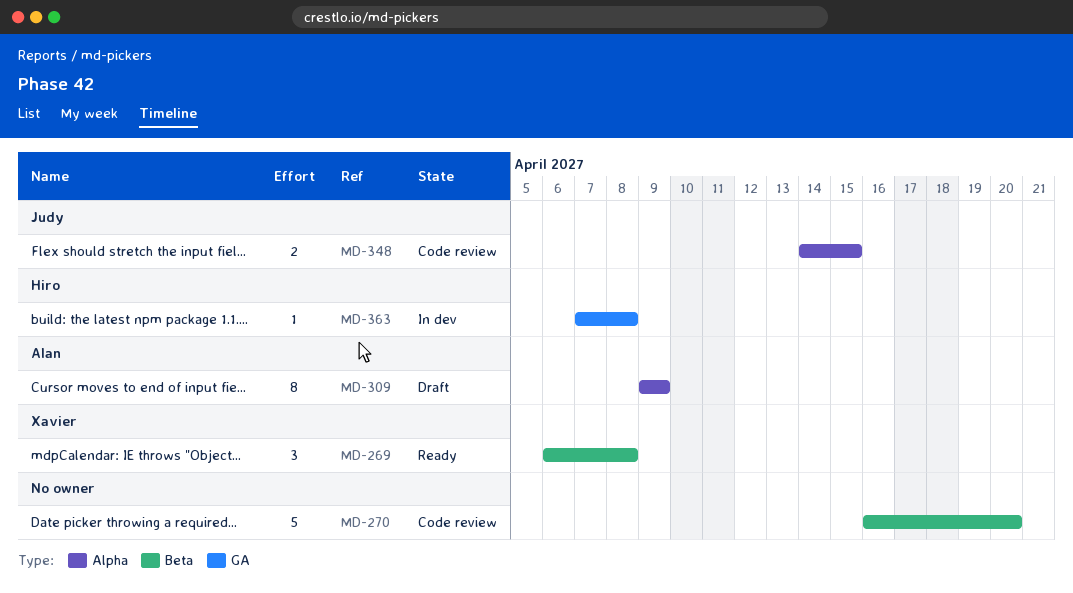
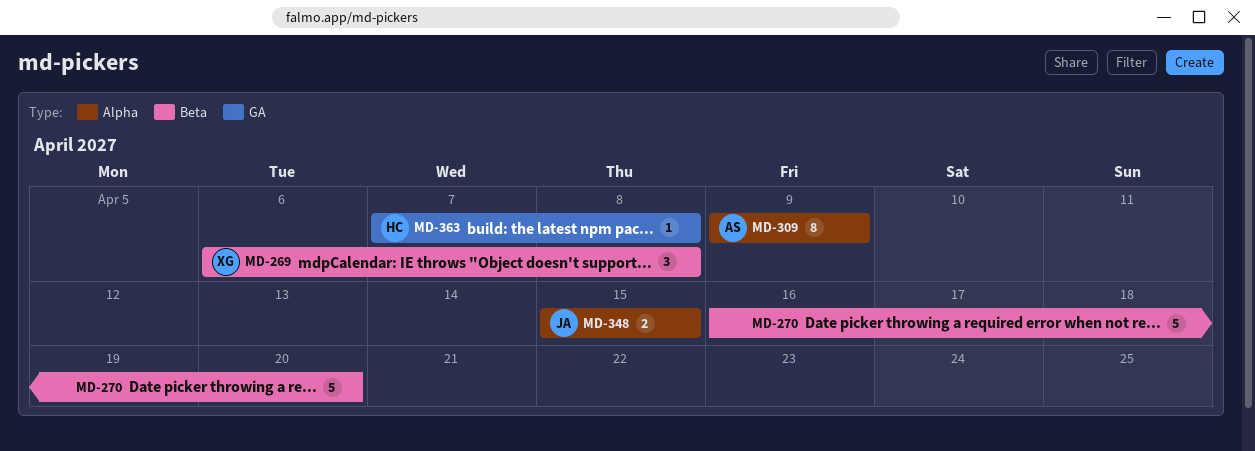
MD-348, start: Apr 14 -> Apr 15

